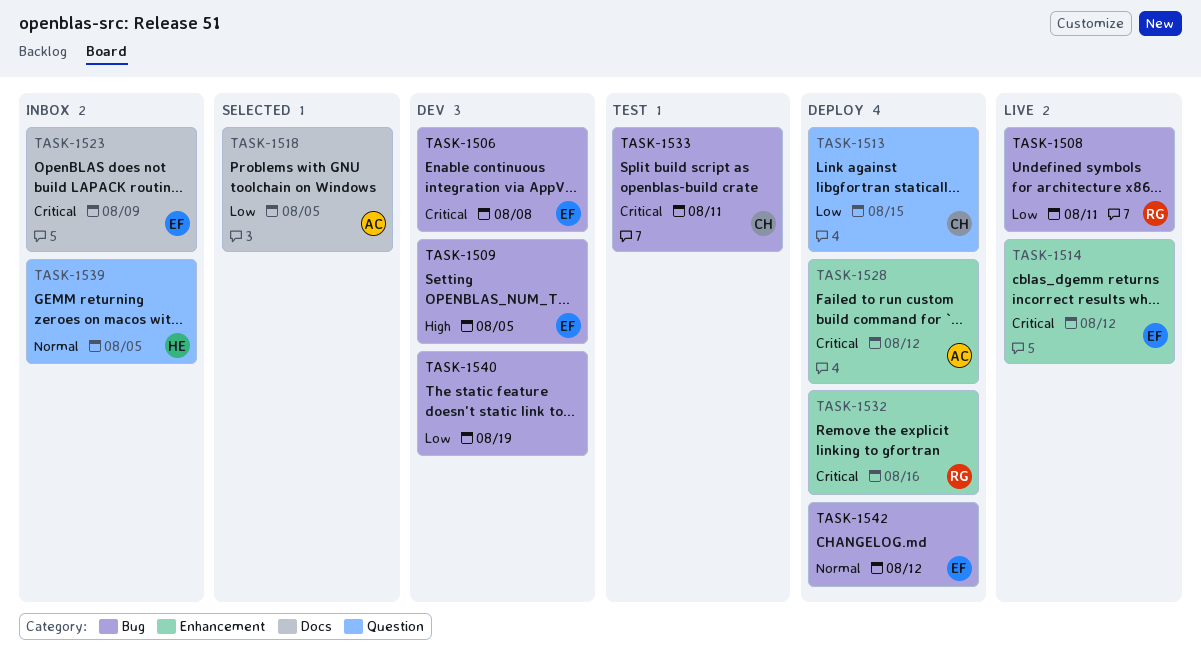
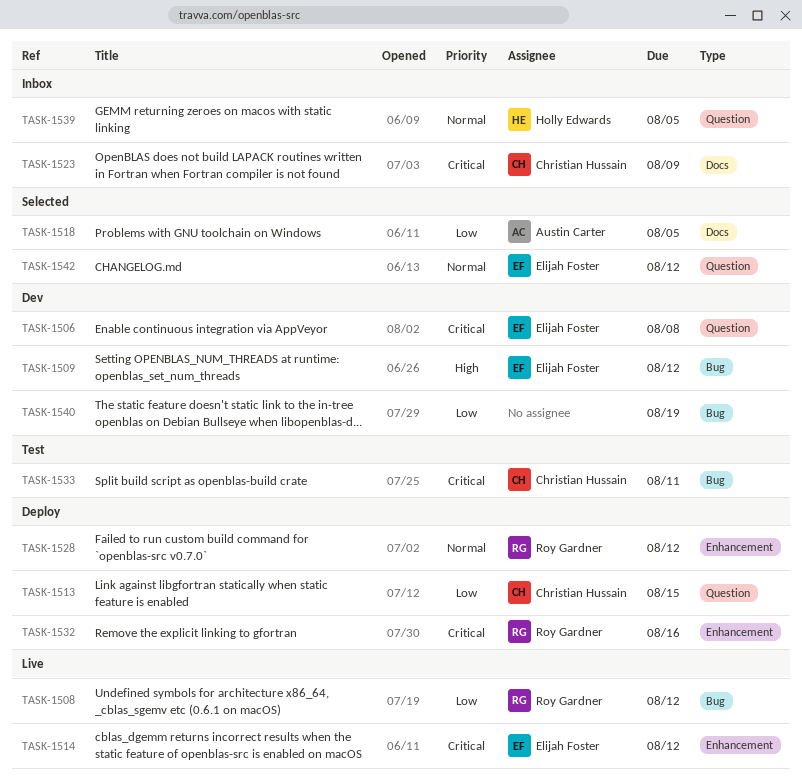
TASK-1506, label: Bug -> Question
TASK-1508, due: Aug 11 -> Aug 12
TASK-1509, due: Aug 5 -> Aug 12
TASK-1523, owner: Elijah Foster -> Christian Hussain
TASK-1528, owner: Austin Carter -> Roy Gardner
TASK-1528, priority: Critical -> Normal
TASK-1542, status: Deploy -> Selected
TASK-1542, label: Bug -> Question

